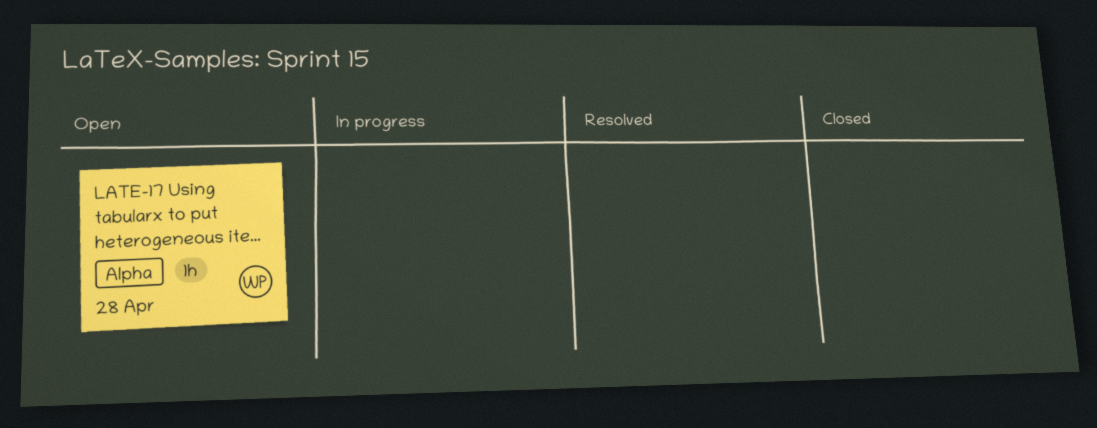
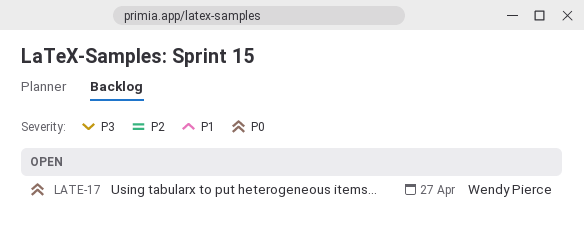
LATE-17, due: Apr 28 -> Apr 27

